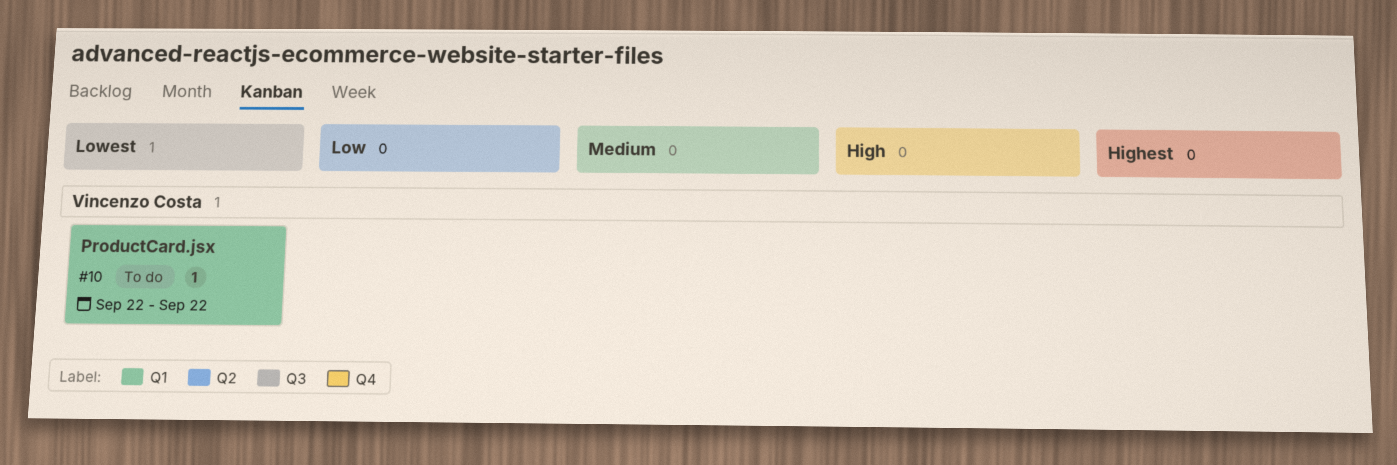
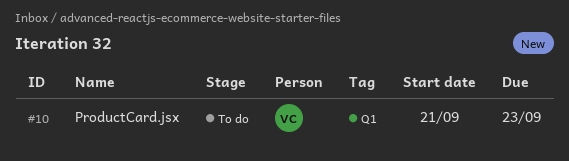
#10, start: Sep 22 -> Sep 21
#10, due: Sep 22 -> Sep 23

